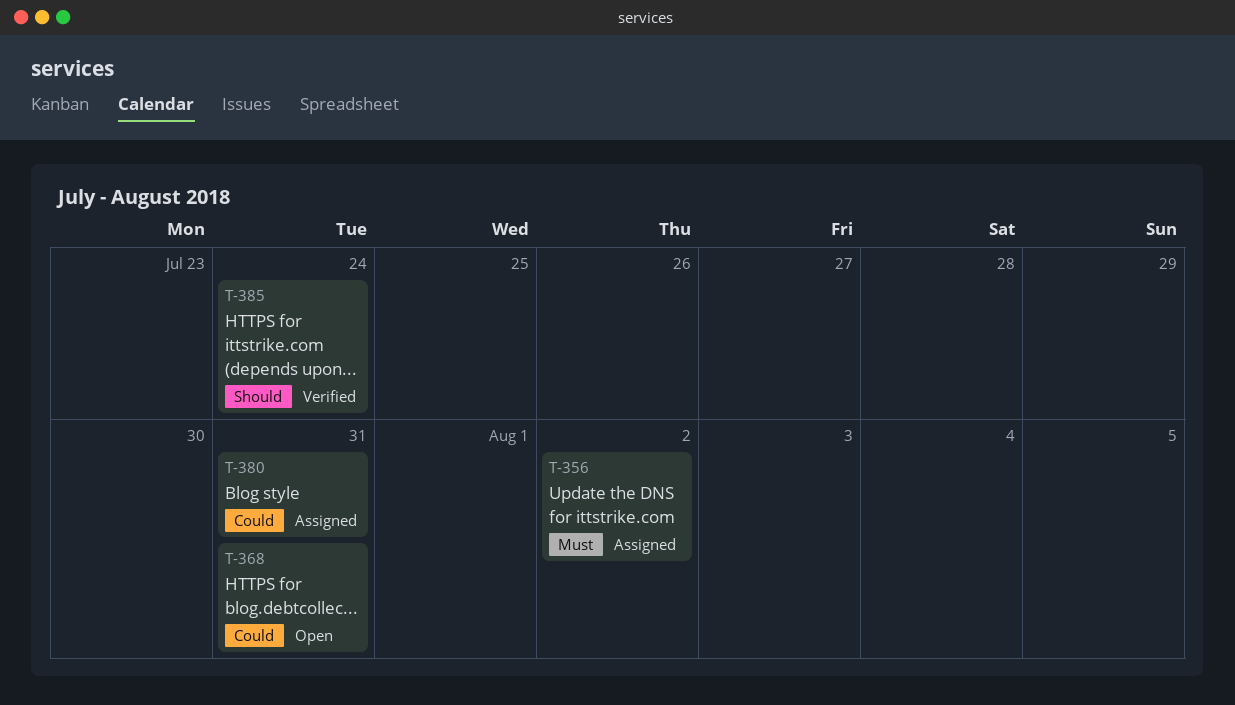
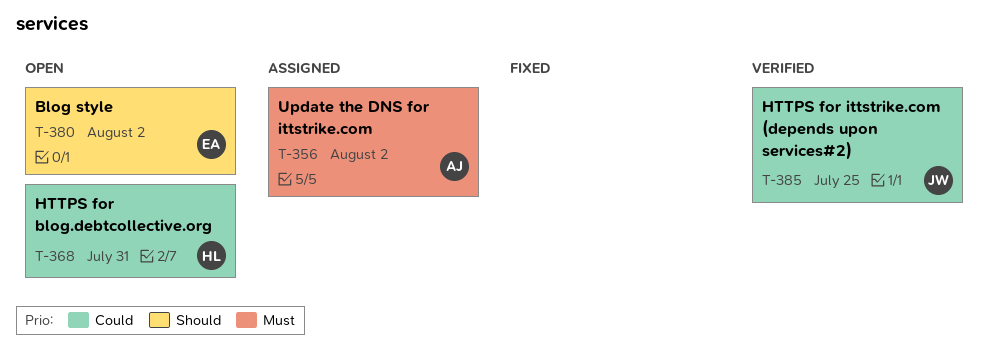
T-380, status: Assigned -> Open
T-380, priority: Could -> Should
T-380, due: Jul 31 -> Aug 2
T-385, priority: Should -> Could
T-385, due: Jul 24 -> Jul 25

